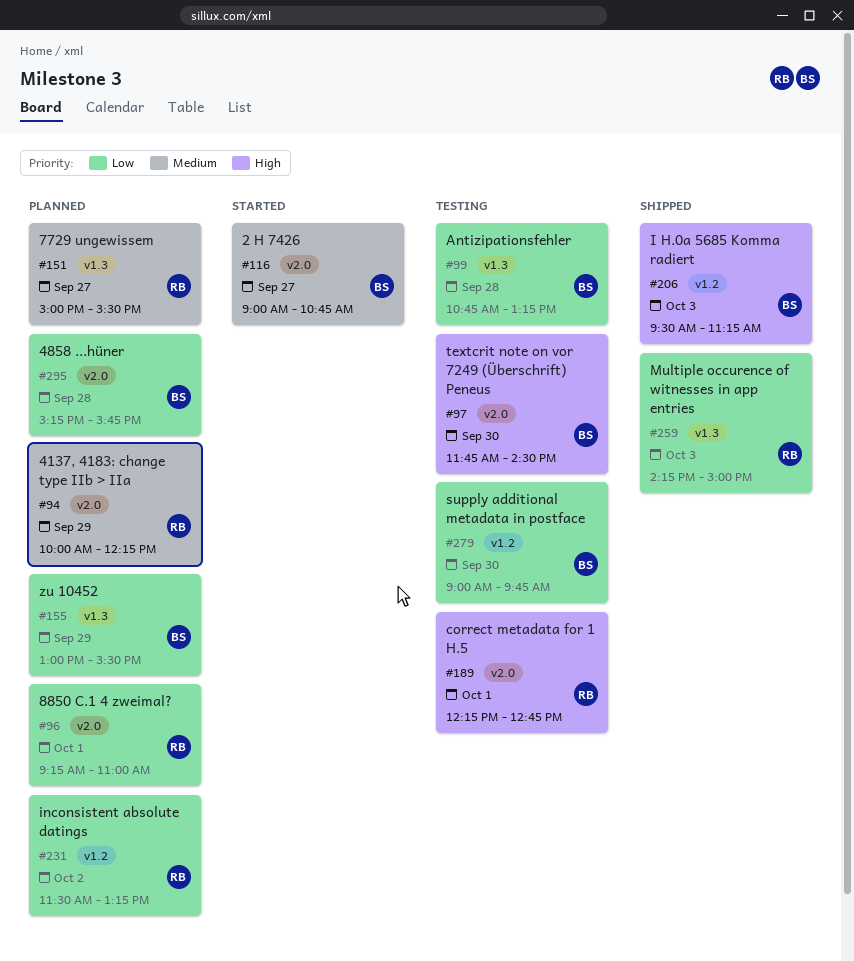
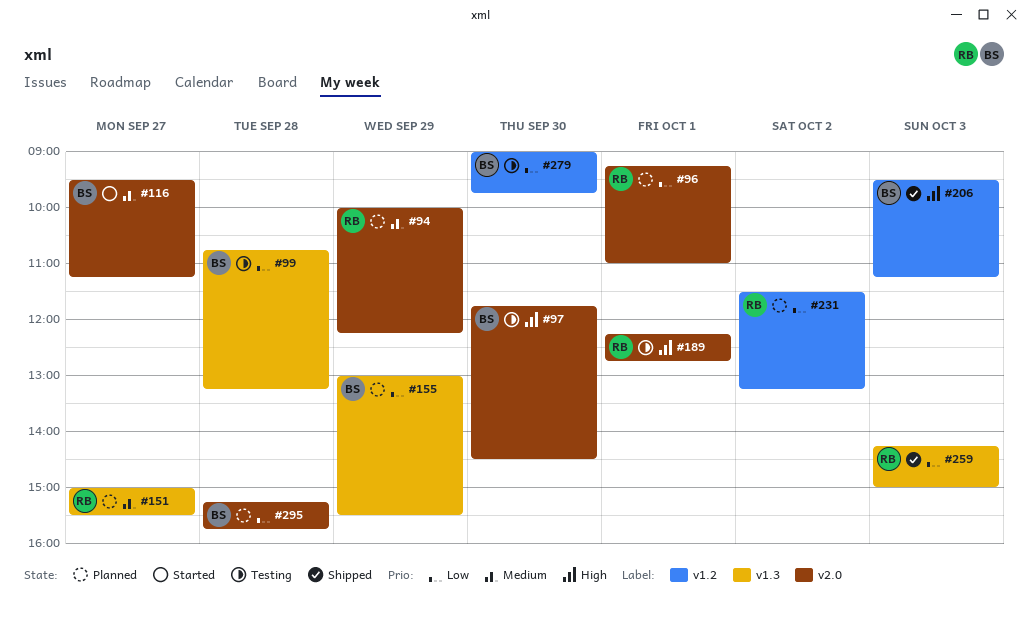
#116, begins: 09:00 -> 09:30
#116, ends: 10:45 -> 11:15

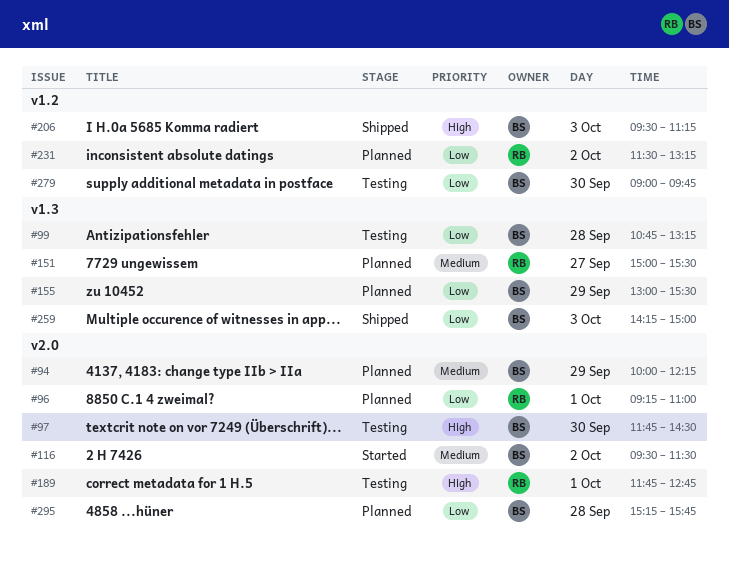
#94, owner: RB -> BS
#116, day: Sep 27 -> Oct 2
#116, ends: 11:15 -> 11:30
#189, begins: 12:15 -> 11:45
#259, owner: RB -> BS

